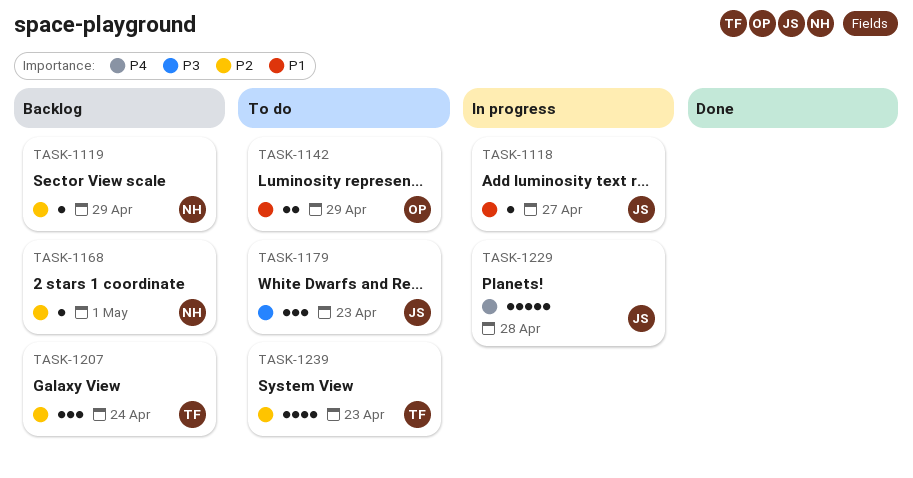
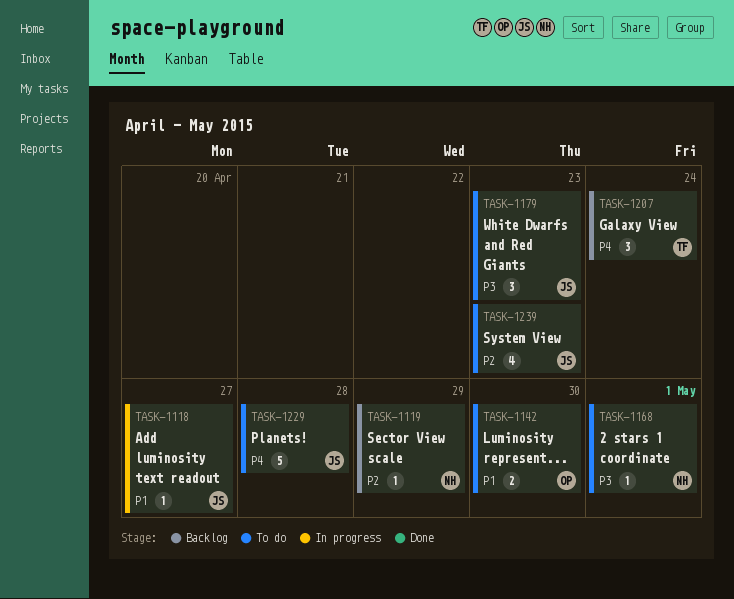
TASK-1142, due: Apr 29 -> Apr 30
TASK-1168, status: Backlog -> To do
TASK-1168, priority: P2 -> P3
TASK-1207, priority: P2 -> P4
TASK-1229, status: In progress -> To do
TASK-1239, owner: TF -> JS

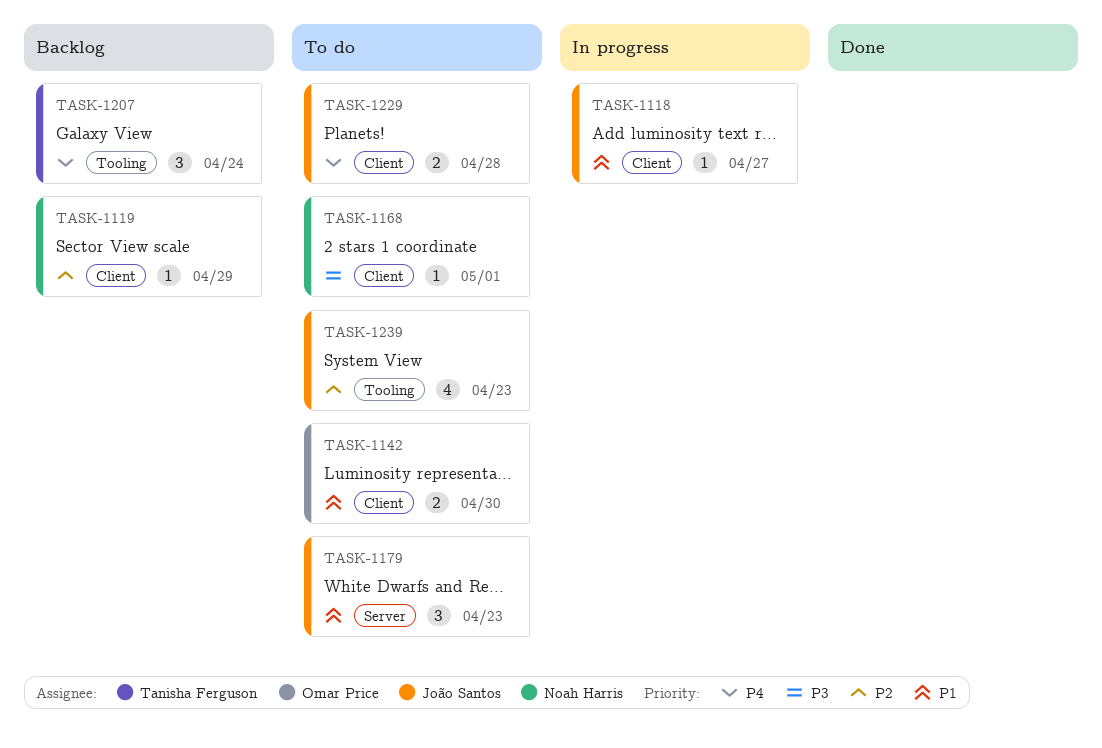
TASK-1179, priority: P3 -> P1
TASK-1229, estimate: 5 -> 2

